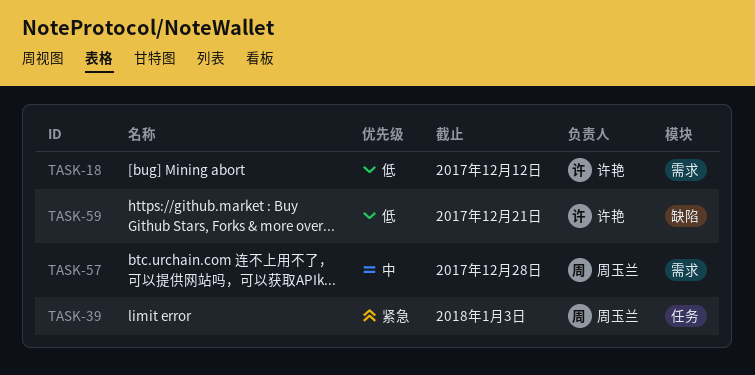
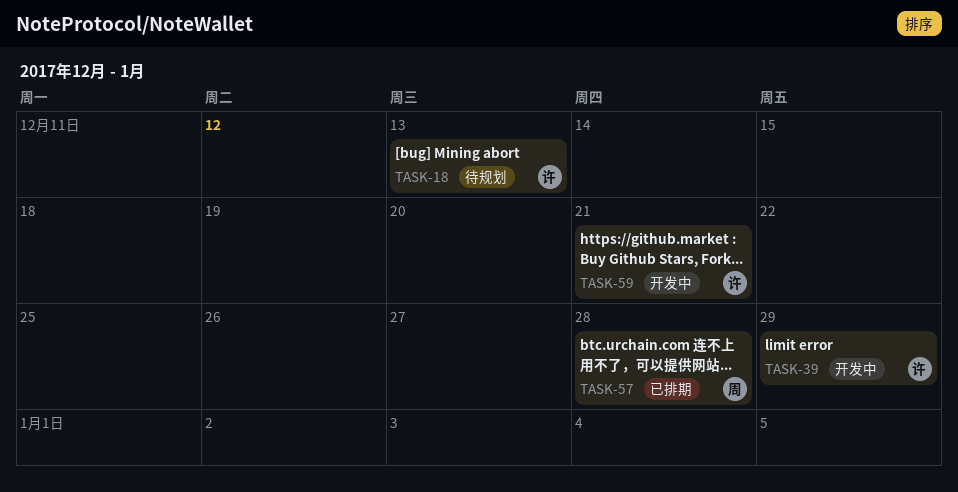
TASK-18, due: Dec 12 -> Dec 13
TASK-39, owner: 周玉兰 -> 许艳
TASK-39, due: Jan 3 -> Dec 29

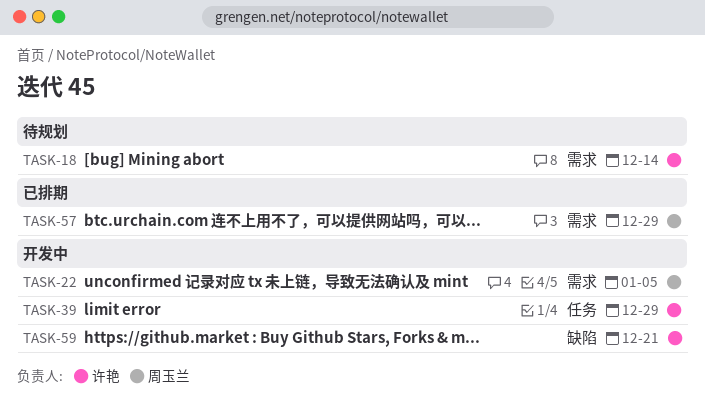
TASK-18, due: Dec 13 -> Dec 14
TASK-22: none -> present
TASK-57, due: Dec 28 -> Dec 29

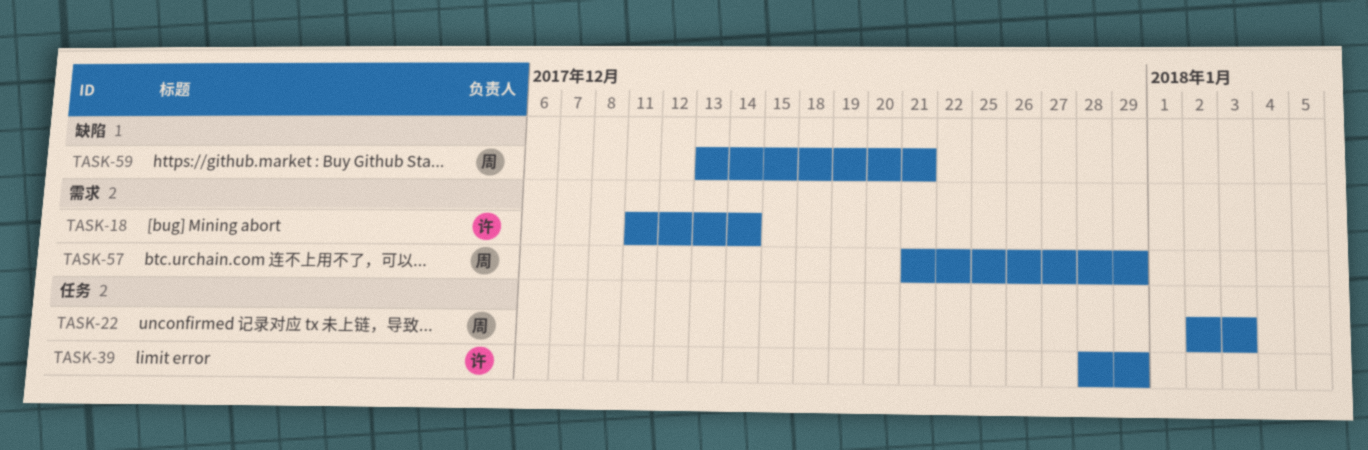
TASK-22, label: 需求 -> 任务
TASK-22, due: Jan 5 -> Jan 3
TASK-59, owner: 许艳 -> 周玉兰

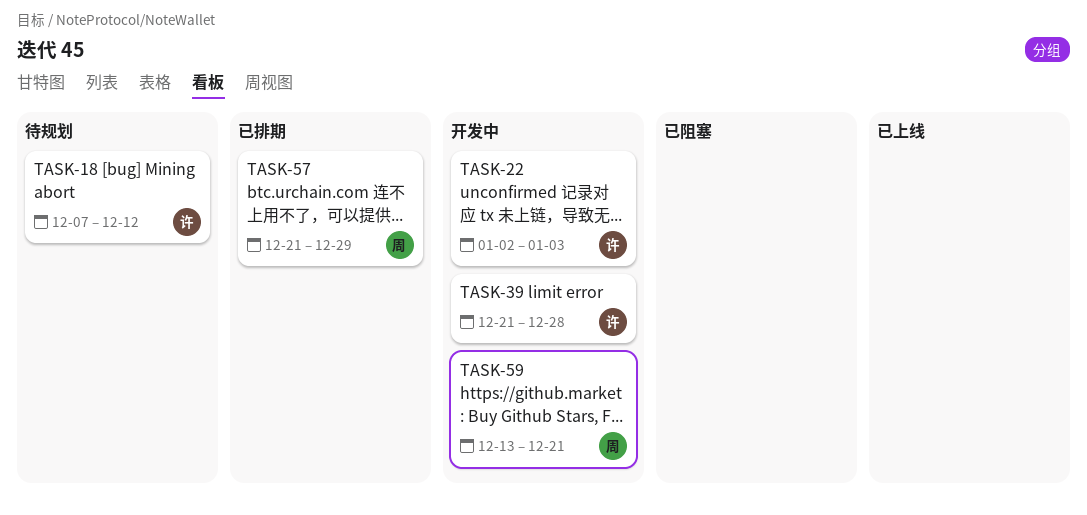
TASK-18, start: Dec 11 -> Dec 7
TASK-18, due: Dec 14 -> Dec 12
TASK-22, owner: 周 -> 许
TASK-39, start: Dec 28 -> Dec 21
TASK-39, due: Dec 29 -> Dec 28

